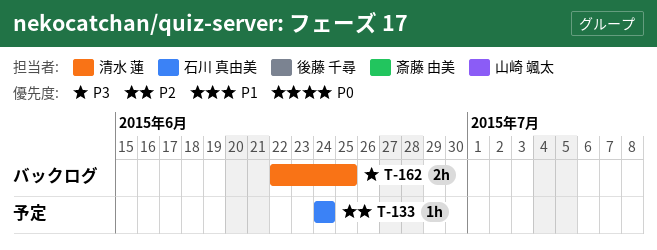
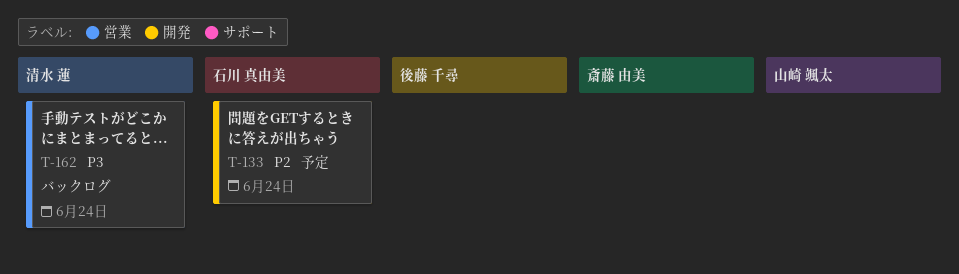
T-162, due: Jun 25 -> Jun 24

